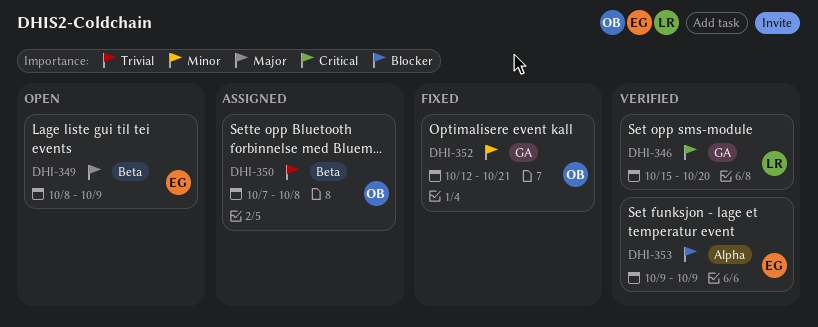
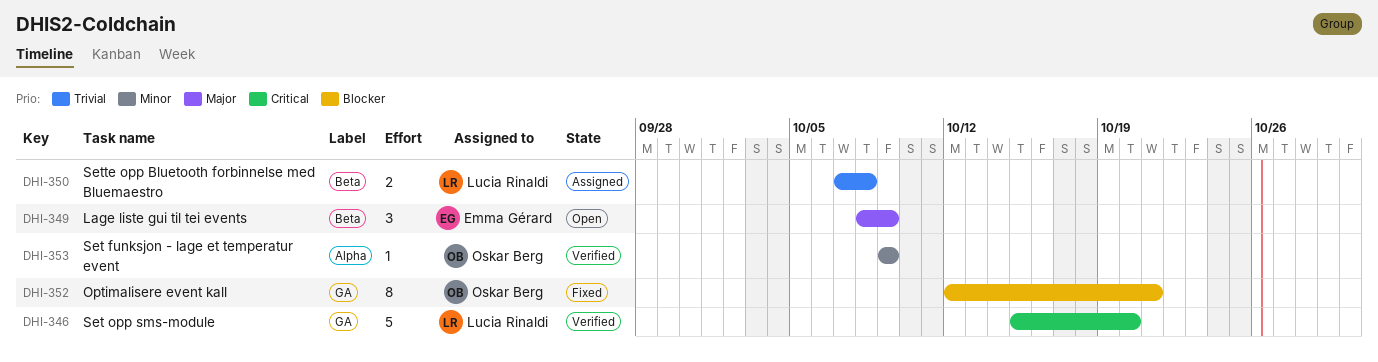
DHI-350, owner: Oskar Berg -> Lucia Rinaldi
DHI-352, priority: Minor -> Blocker
DHI-353, owner: Emma Gérard -> Oskar Berg
DHI-353, priority: Blocker -> Minor

